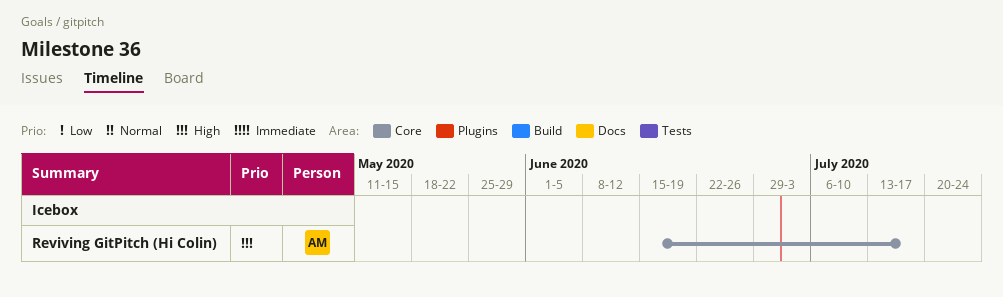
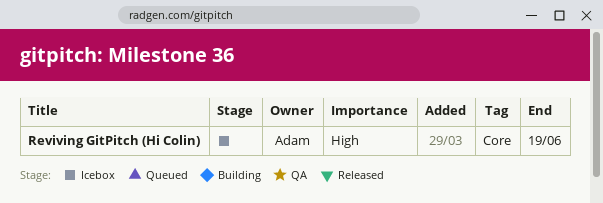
Reviving GitPitch (Hi Colin), due: Jul 17 -> Jun 19

